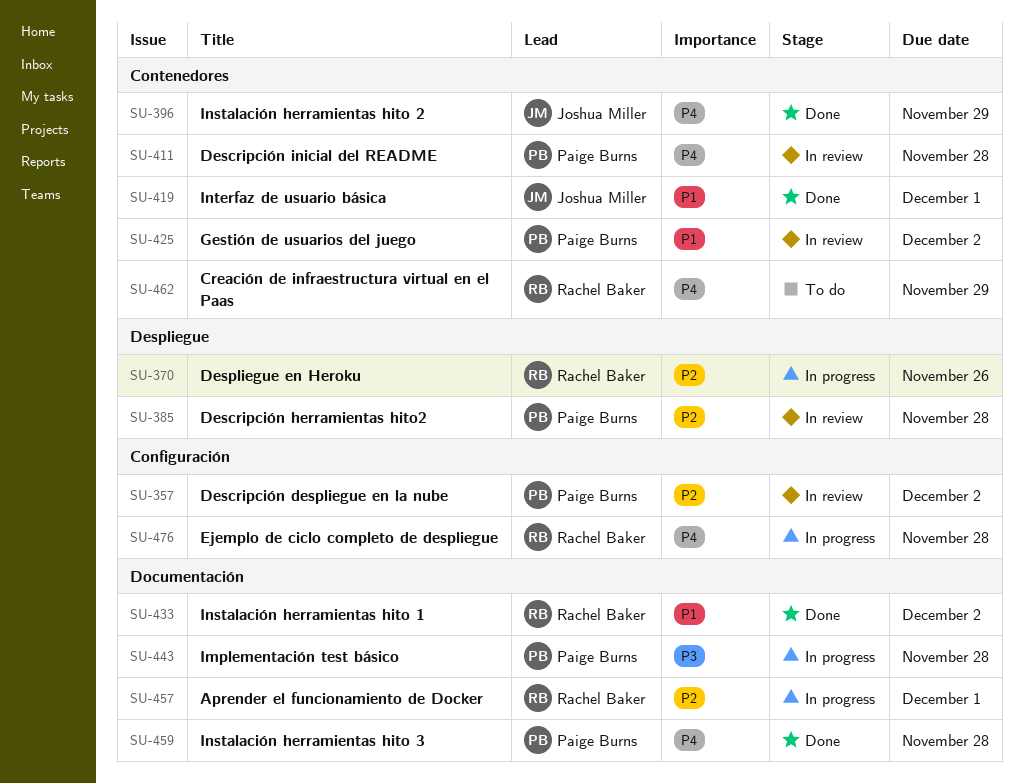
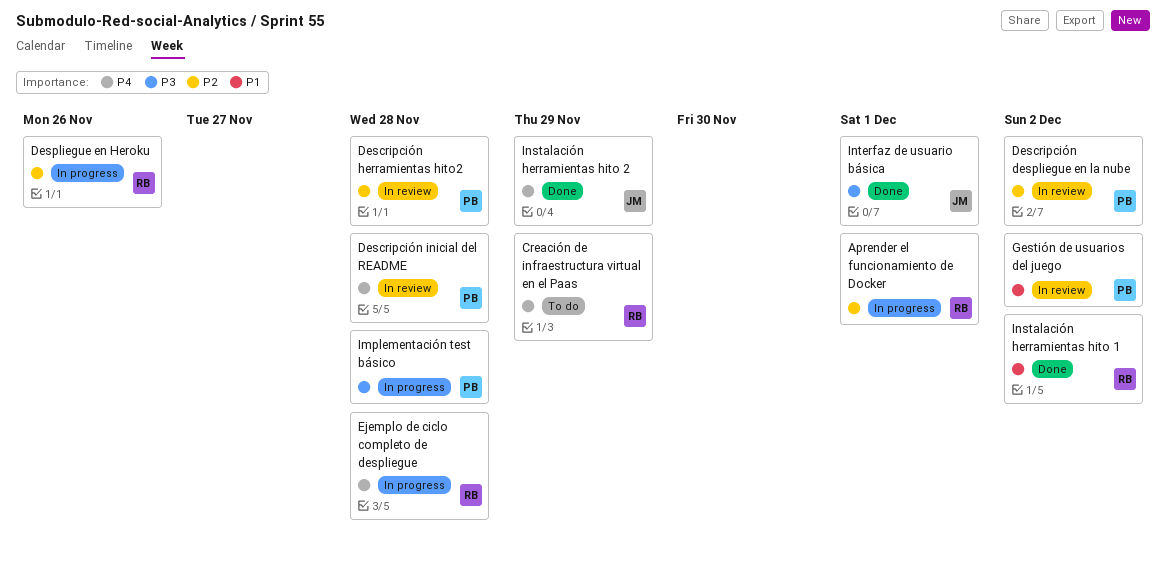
Instalación herramientas hito 3: present -> none
Interfaz de usuario básica, priority: P1 -> P3

